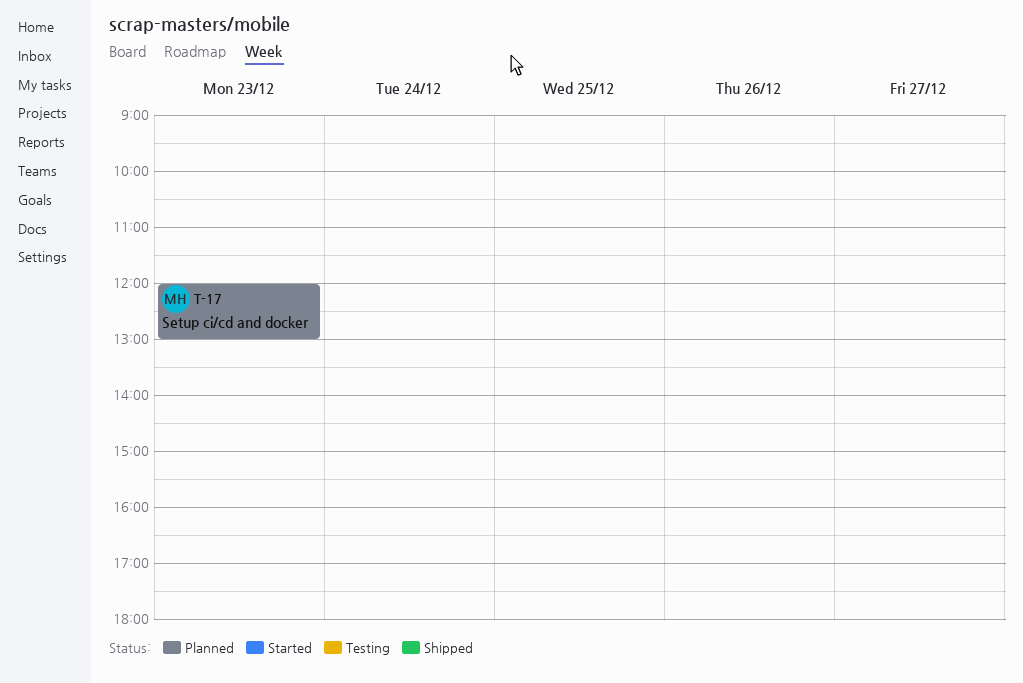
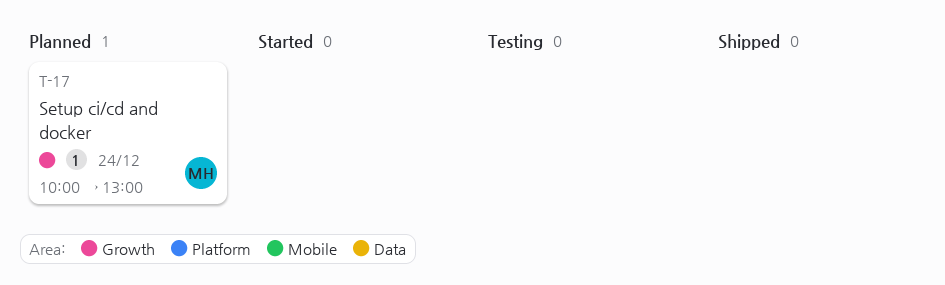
T-17, day: Dec 23 -> Dec 24
T-17, begins: 12:00 -> 10:00

